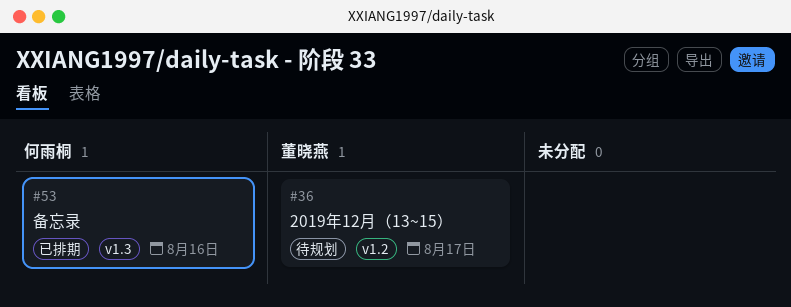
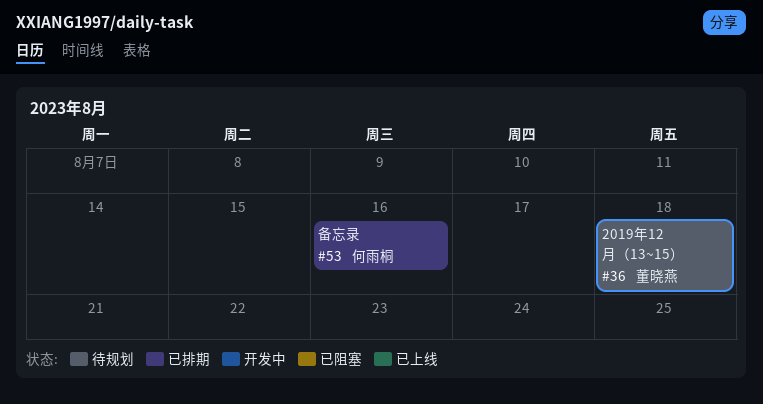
#36, due: Aug 17 -> Aug 18

